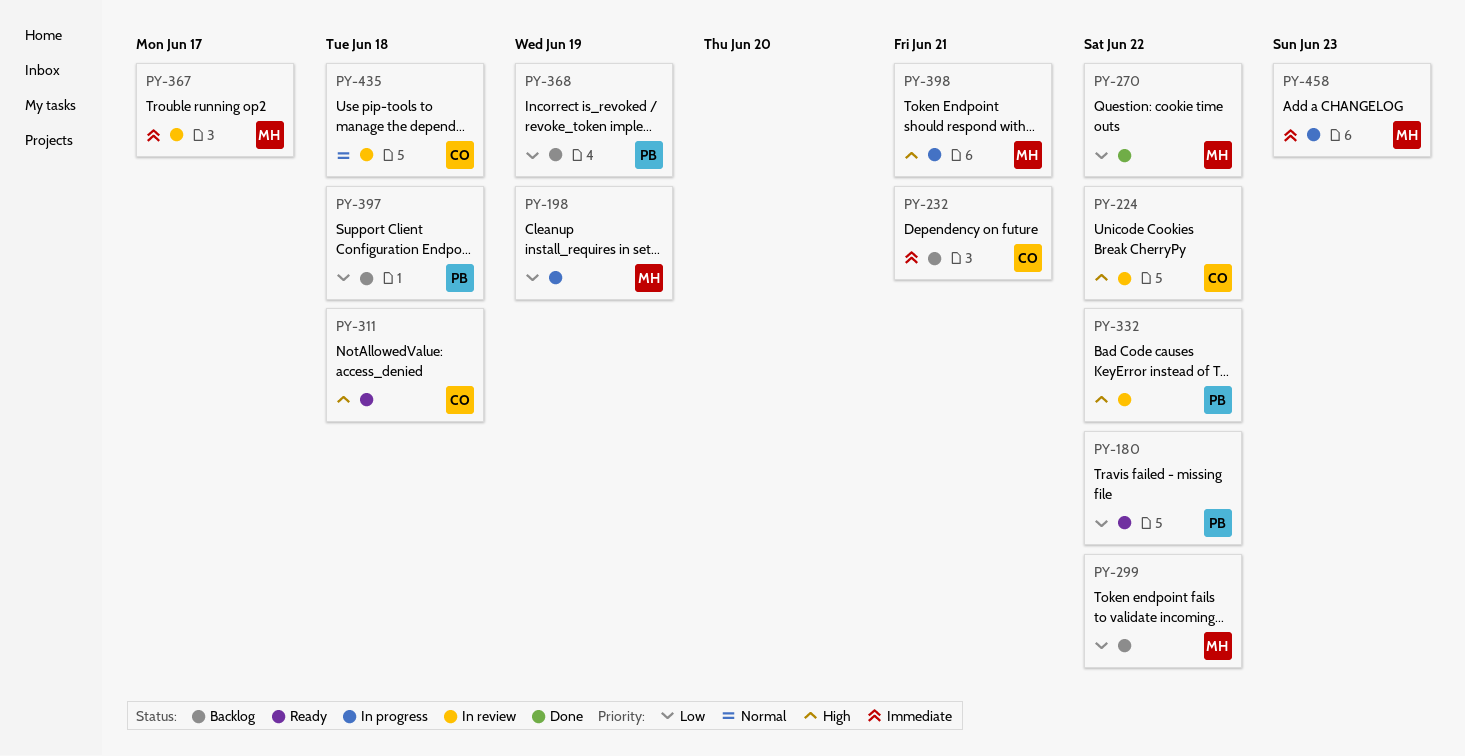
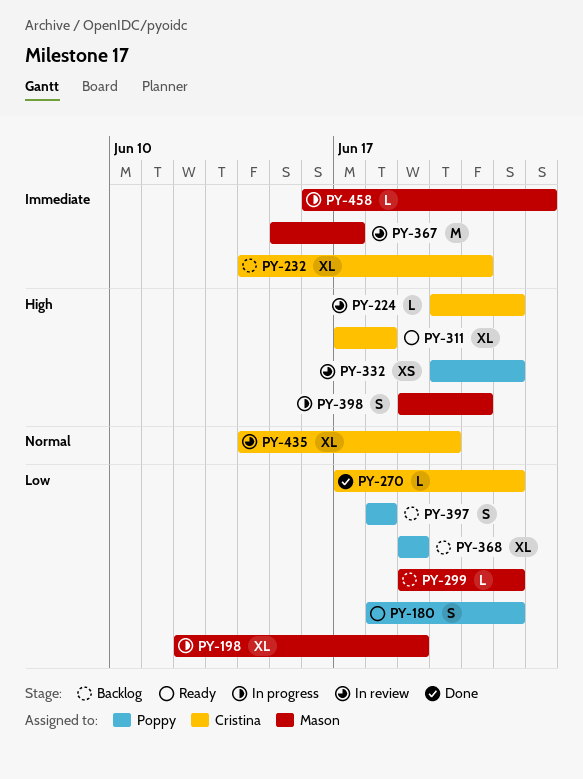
PY-270, owner: Mason -> Cristina
PY-435, due: Jun 18 -> Jun 20

